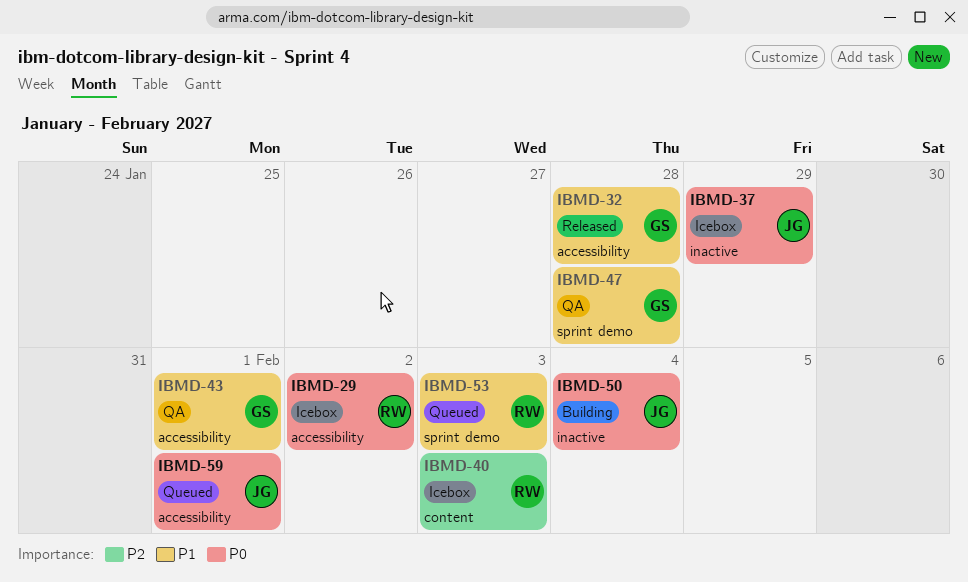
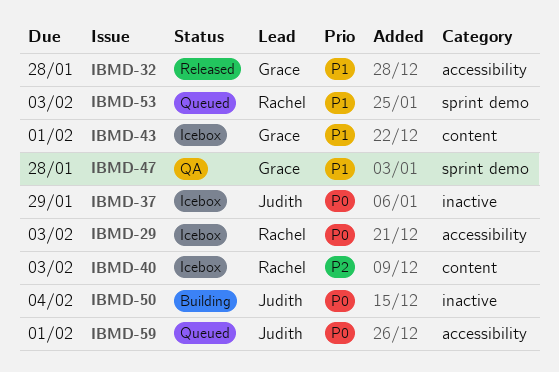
IBMD-29, due: Feb 2 -> Feb 3
IBMD-43, status: QA -> Icebox
IBMD-43, label: accessibility -> content

